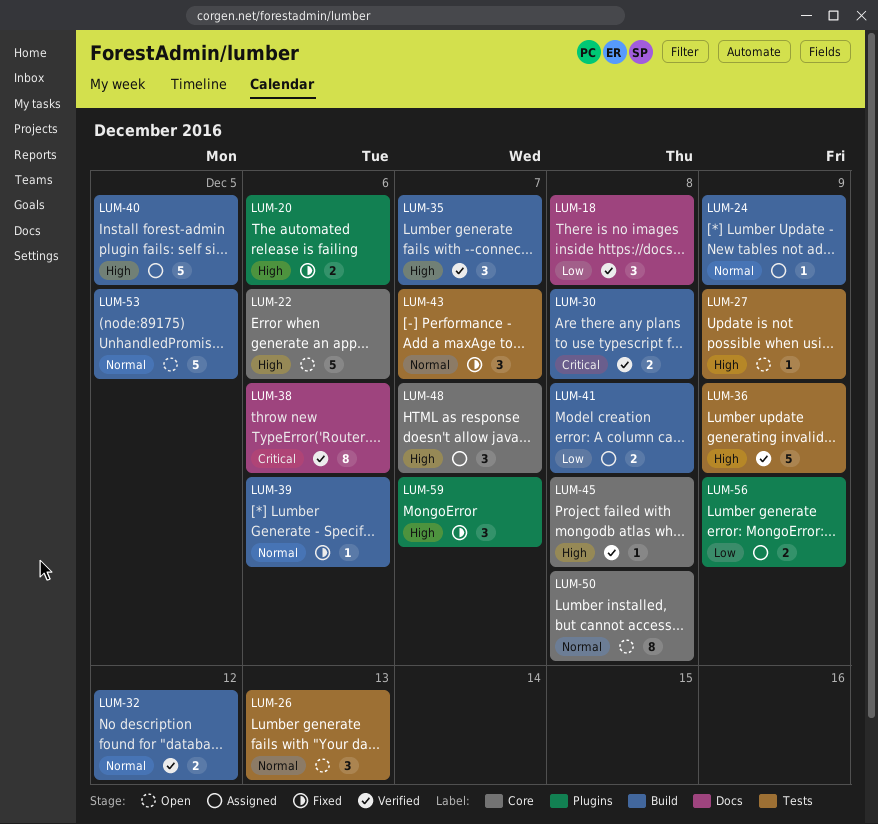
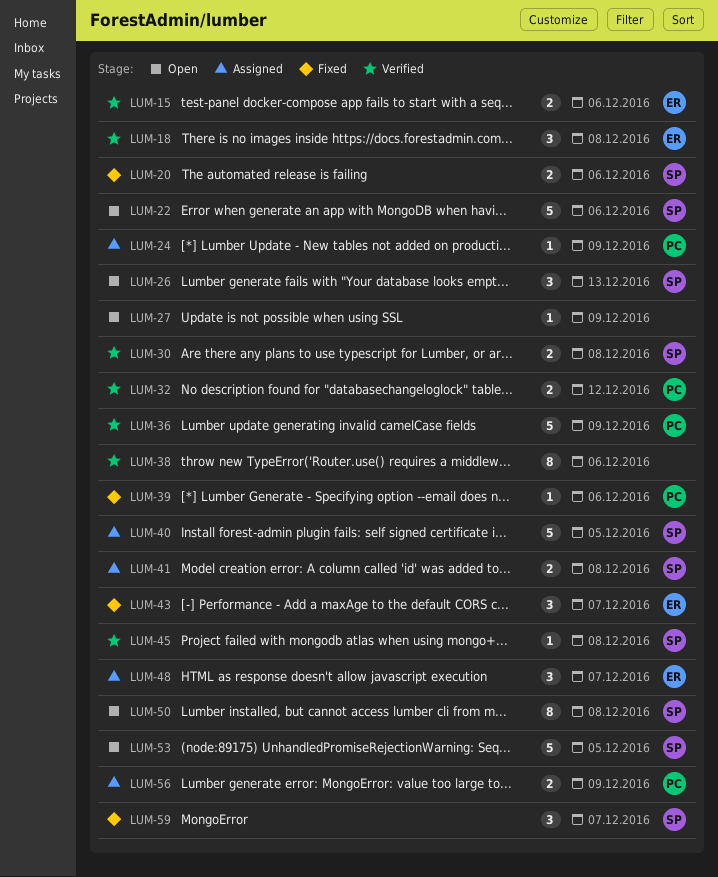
LUM-15: none -> present
LUM-35: present -> none

